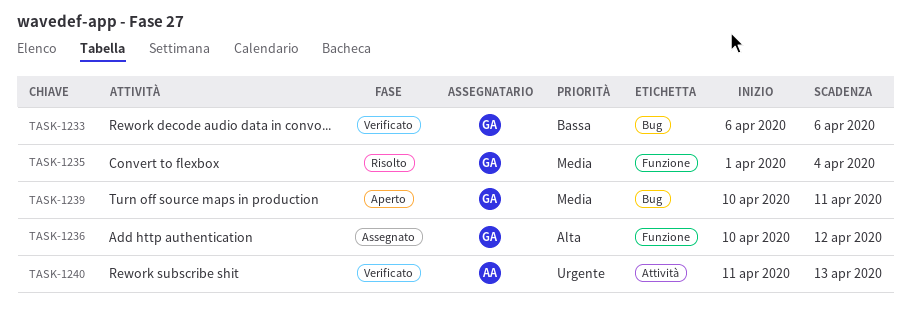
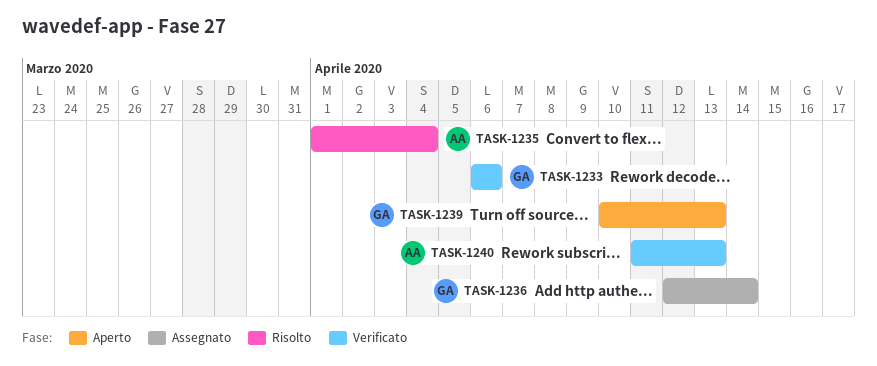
TASK-1235, owner: GA -> AA
TASK-1236, start: Apr 10 -> Apr 12
TASK-1236, due: Apr 12 -> Apr 14
TASK-1239, due: Apr 11 -> Apr 13

